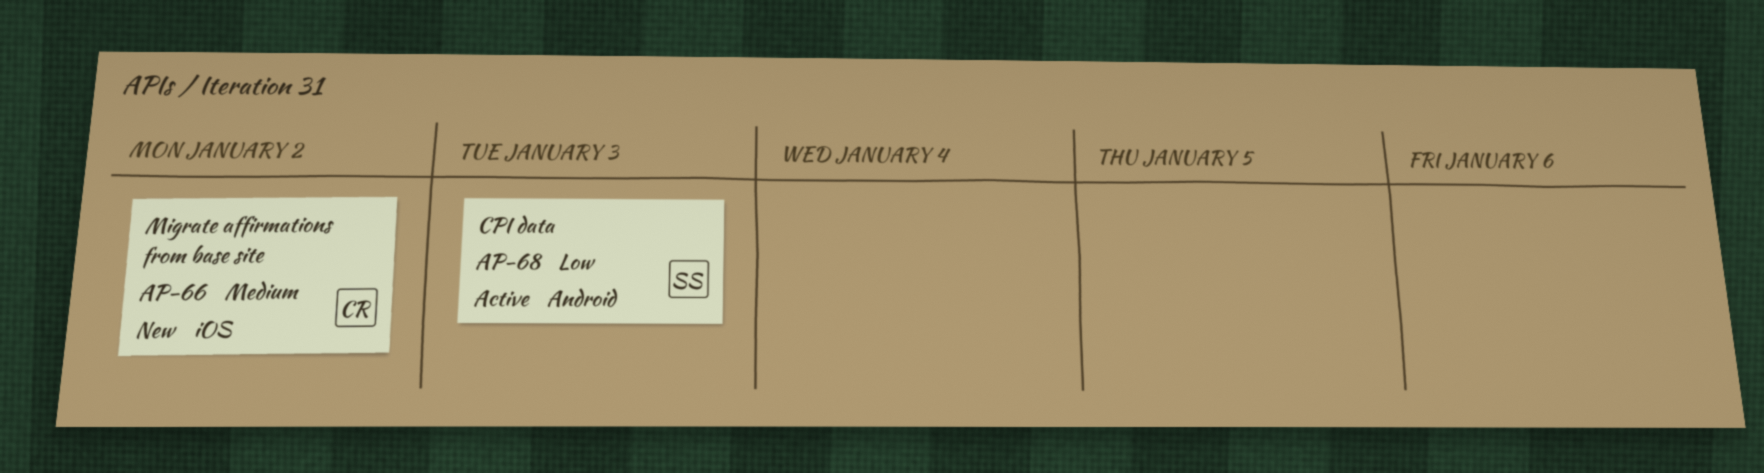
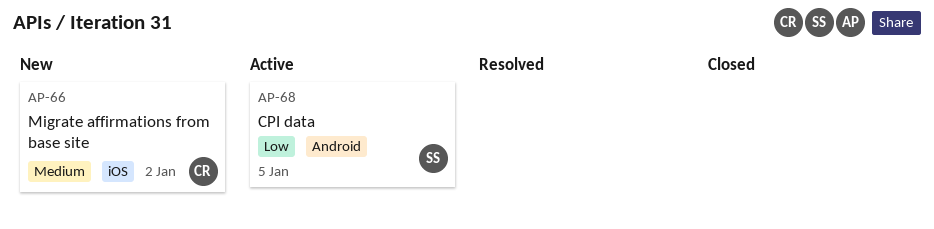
AP-68, due: Jan 3 -> Jan 5

